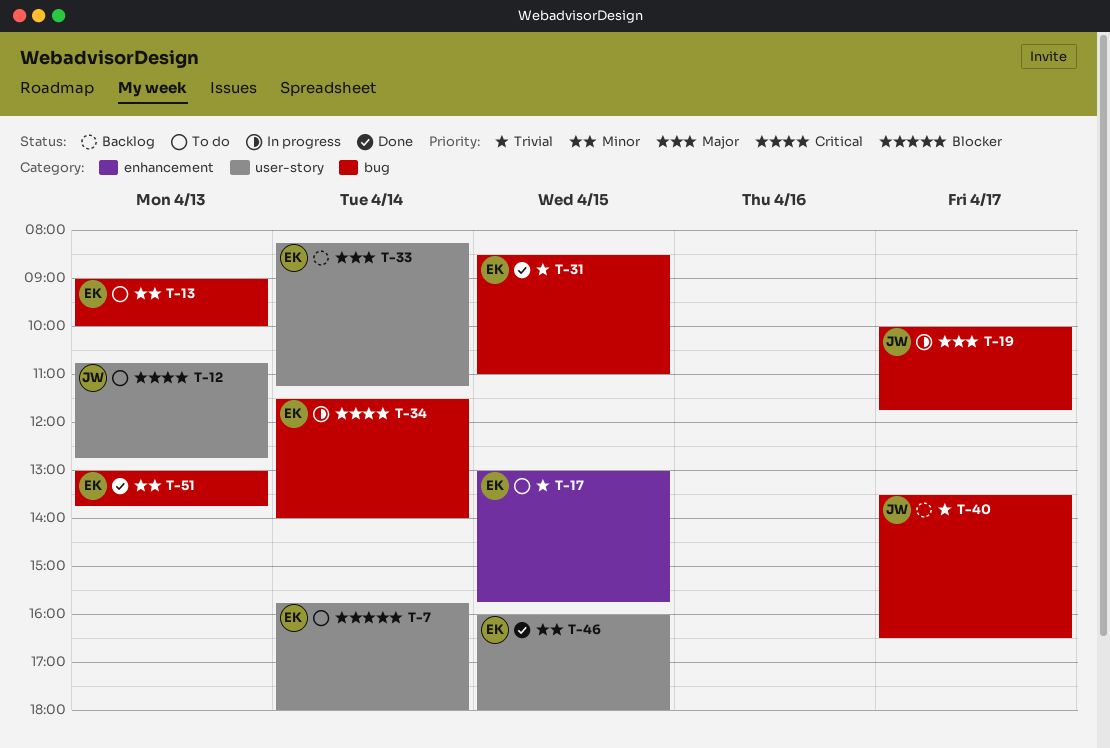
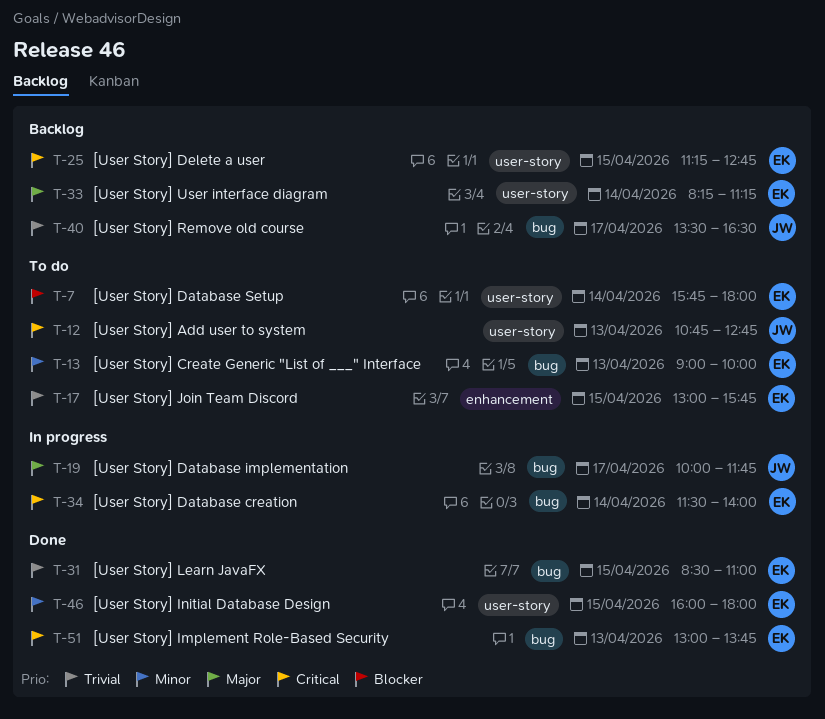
T-25: none -> present
T-51, priority: Minor -> Critical

